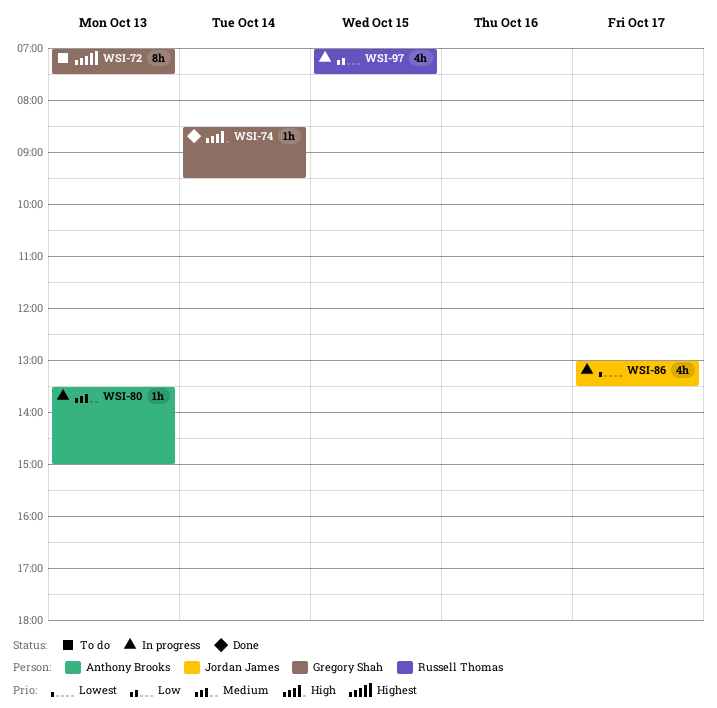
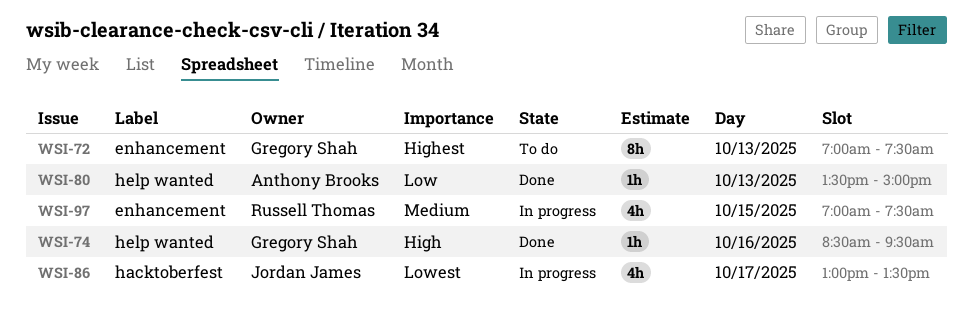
WSI-74, day: Oct 14 -> Oct 16
WSI-80, status: In progress -> Done
WSI-80, priority: Medium -> Low
WSI-97, priority: Low -> Medium

